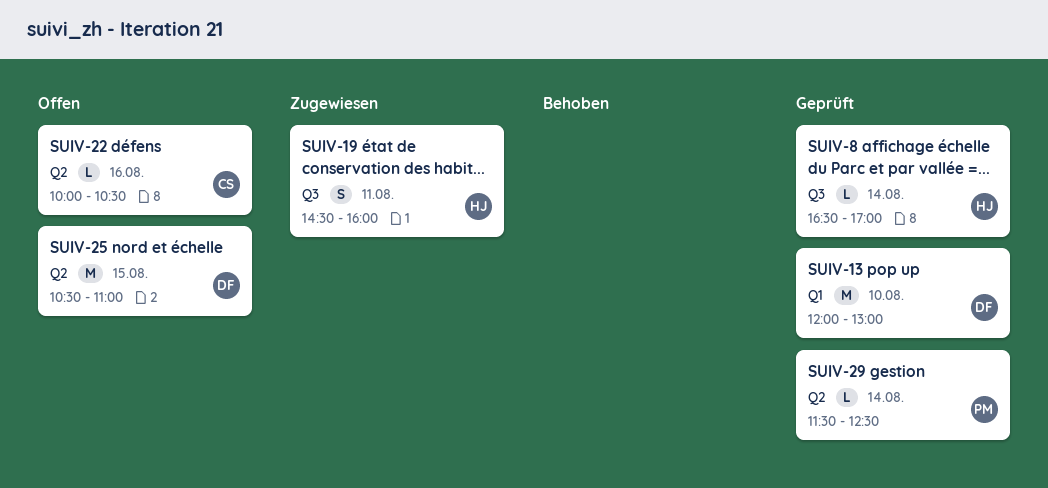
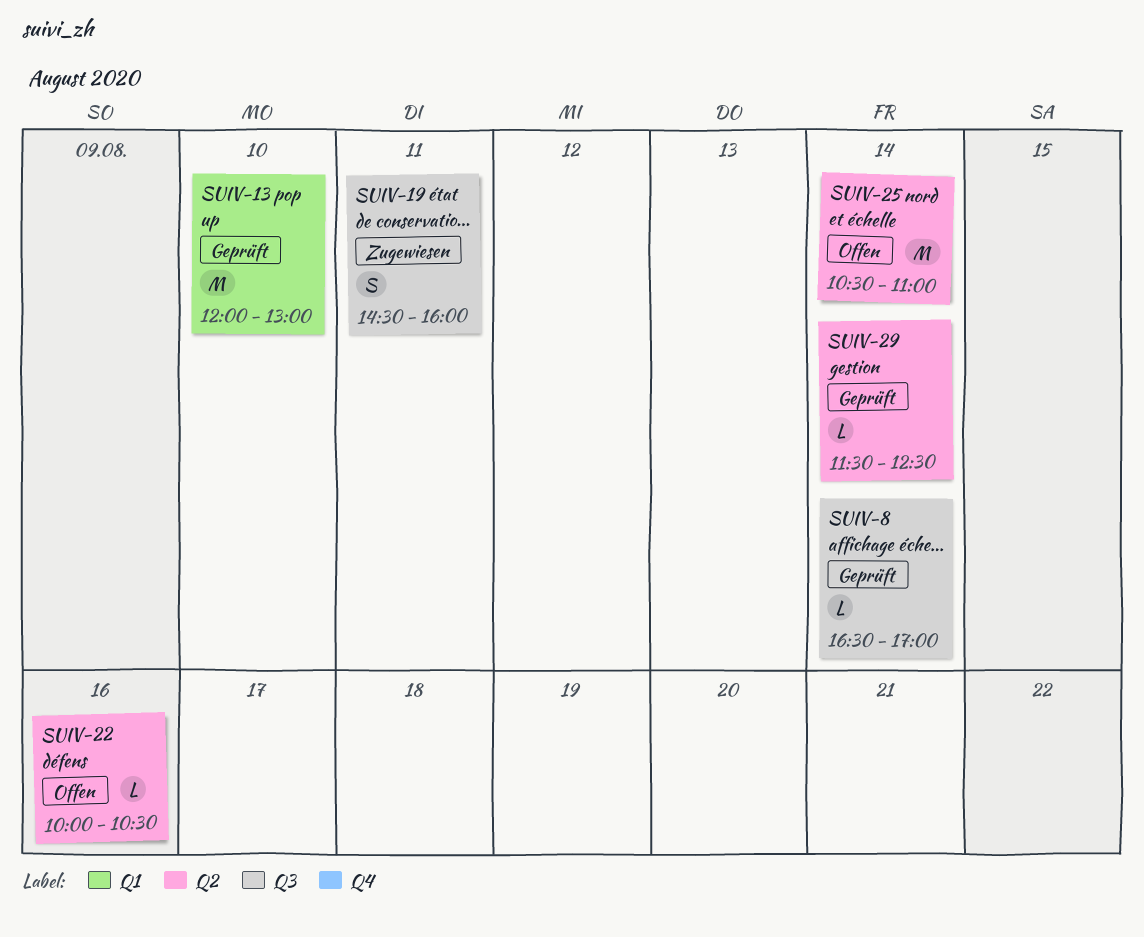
SUIV-25, day: Aug 15 -> Aug 14

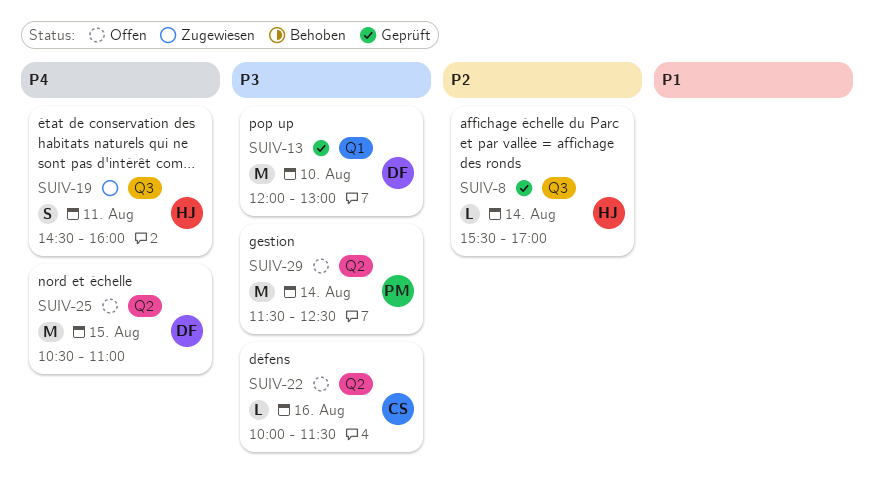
SUIV-8, begins: 16:30 -> 15:30
SUIV-22, ends: 10:30 -> 11:30
SUIV-25, day: Aug 14 -> Aug 15
SUIV-29, status: Geprüft -> Offen
SUIV-29, estimate: L -> M

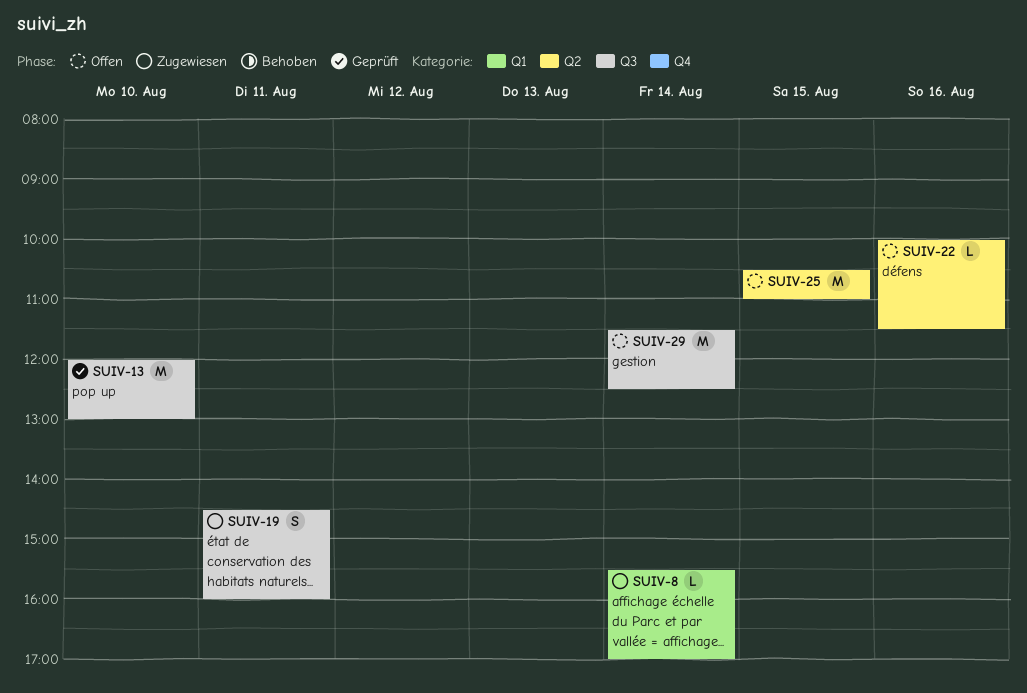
SUIV-8, status: Geprüft -> Zugewiesen
SUIV-8, label: Q3 -> Q1
SUIV-13, label: Q1 -> Q3
SUIV-29, label: Q2 -> Q3

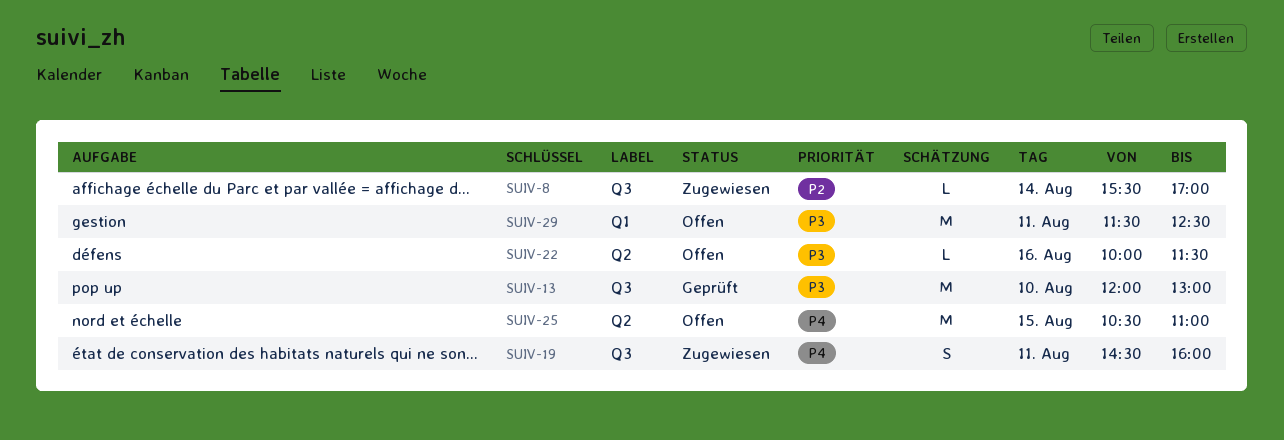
SUIV-8, label: Q1 -> Q3
SUIV-29, label: Q3 -> Q1
SUIV-29, day: Aug 14 -> Aug 11

